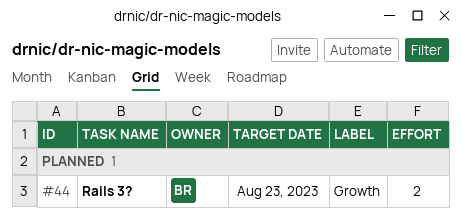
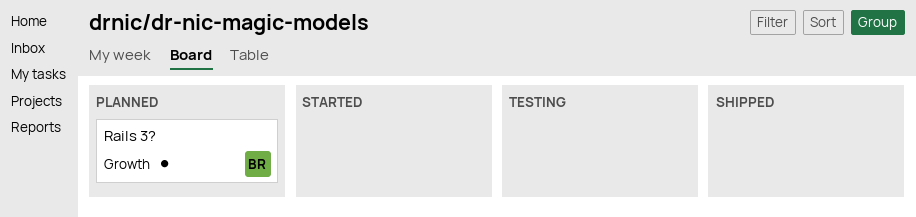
Rails 3?, estimate: 2 -> 1

